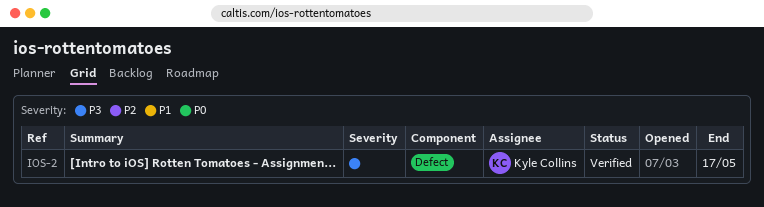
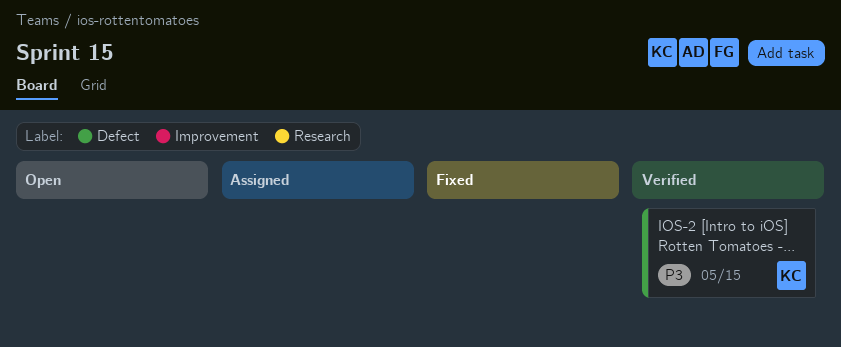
IOS-2, due: May 17 -> May 15

